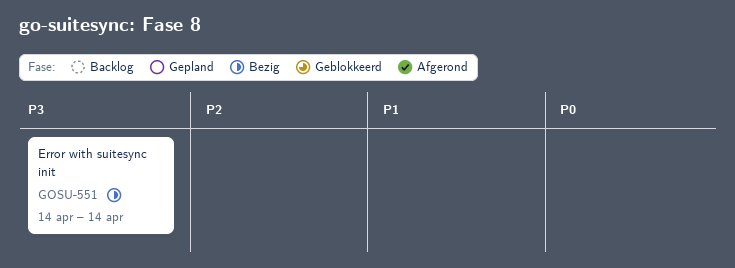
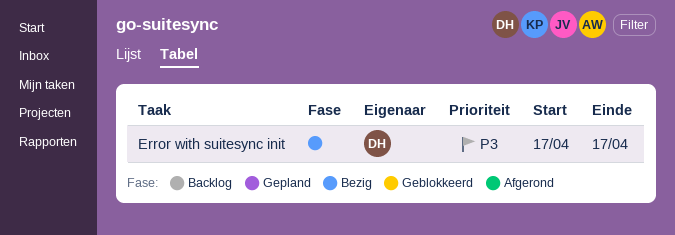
Error with suitesync init, start: Apr 14 -> Apr 17
Error with suitesync init, due: Apr 14 -> Apr 17

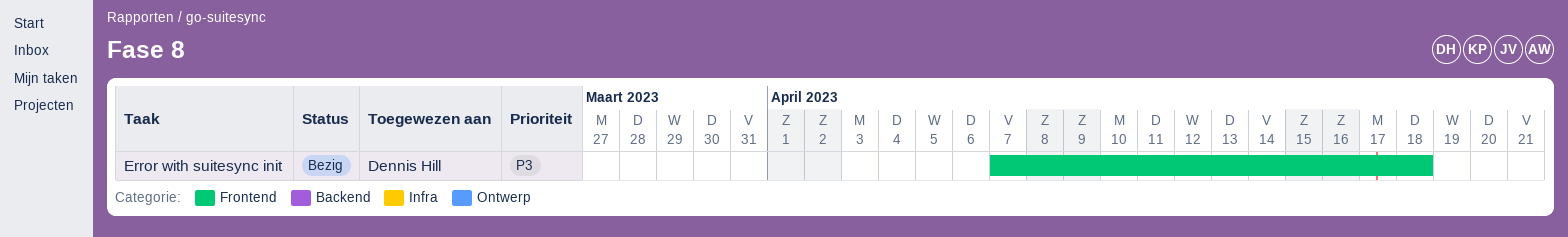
Error with suitesync init, start: Apr 17 -> Apr 7
Error with suitesync init, due: Apr 17 -> Apr 18

